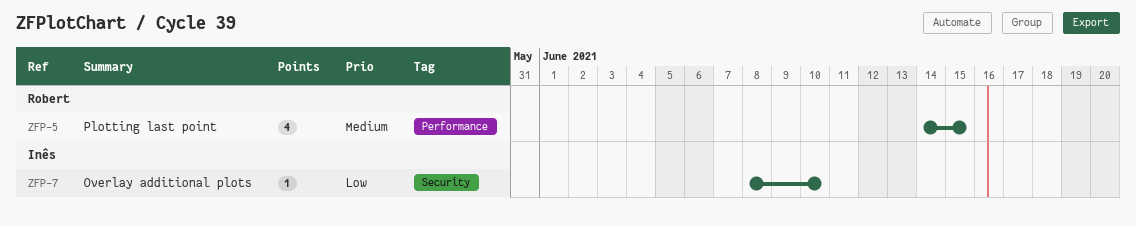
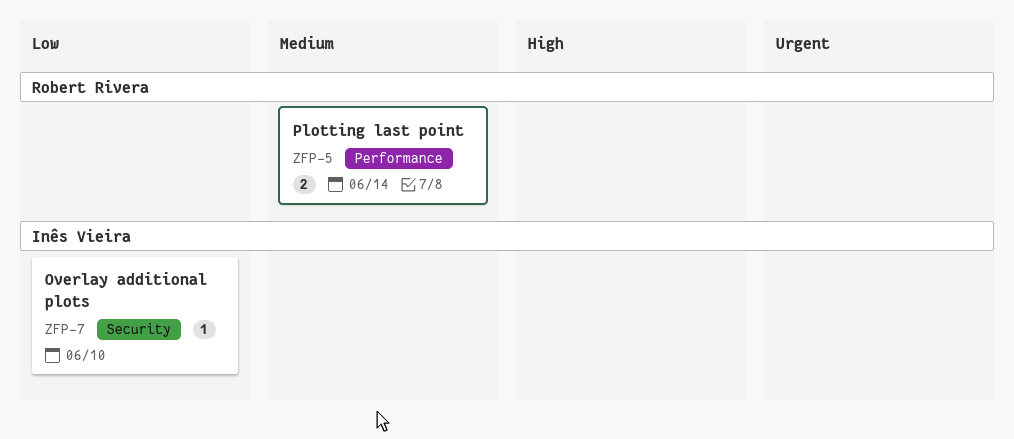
ZFP-5, estimate: 4 -> 2
ZFP-5, due: Jun 15 -> Jun 14

